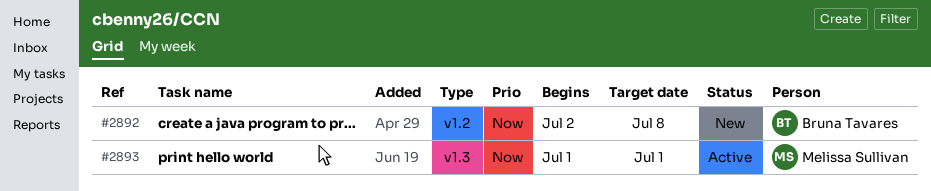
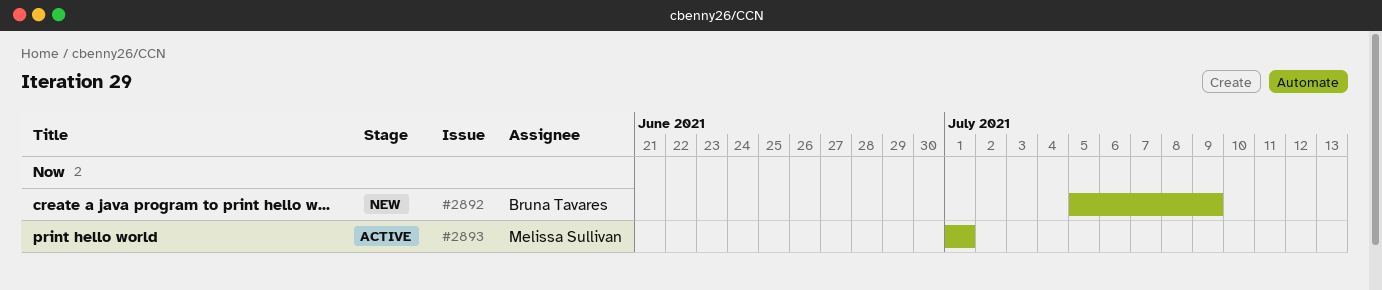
#2892, start: Jul 2 -> Jul 5
#2892, due: Jul 8 -> Jul 9

